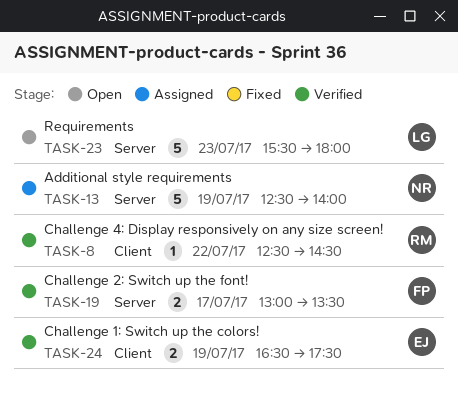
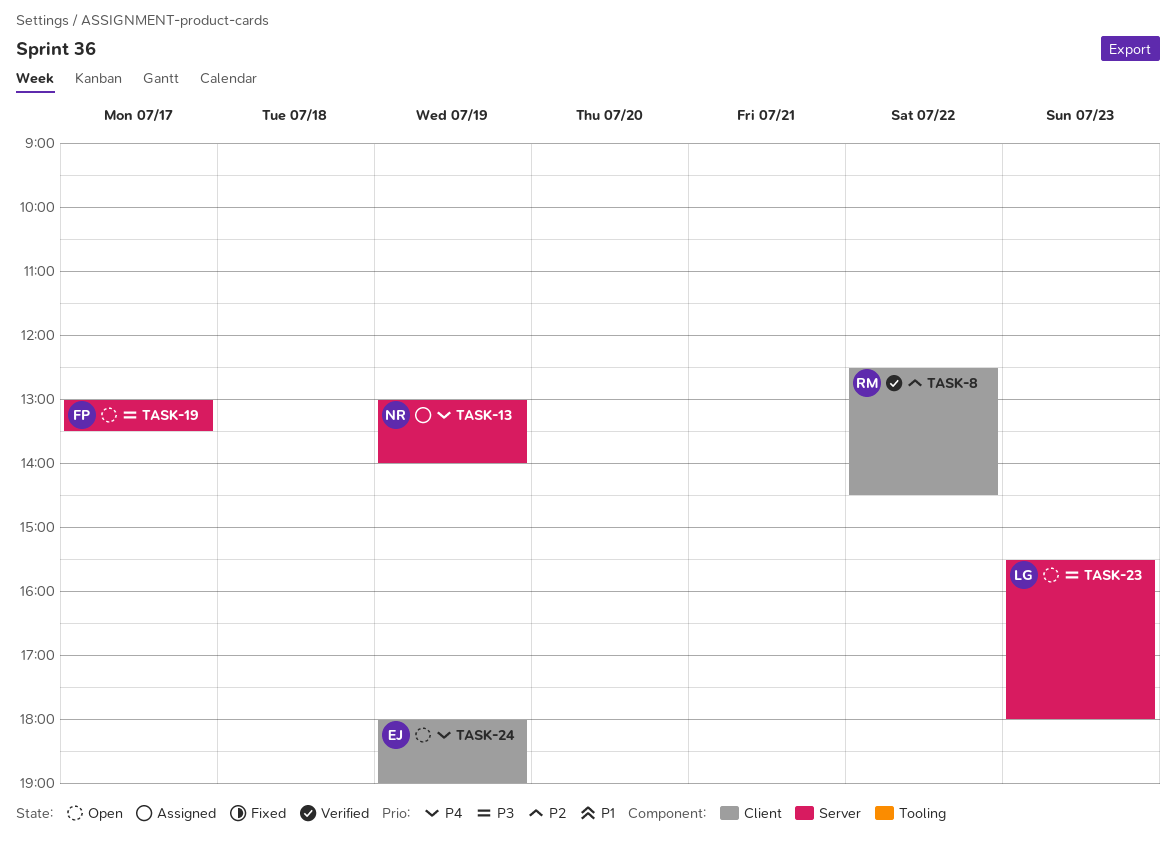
TASK-13, begins: 12:30 -> 13:00
TASK-19, status: Verified -> Open
TASK-24, status: Verified -> Open
TASK-24, begins: 16:30 -> 18:00
TASK-24, ends: 17:30 -> 19:00

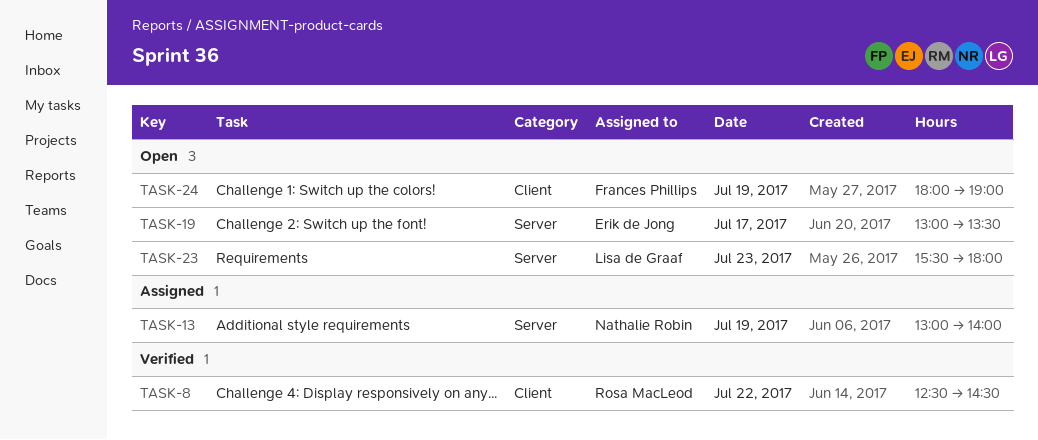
TASK-19, owner: Frances Phillips -> Erik de Jong
TASK-24, owner: Erik de Jong -> Frances Phillips

